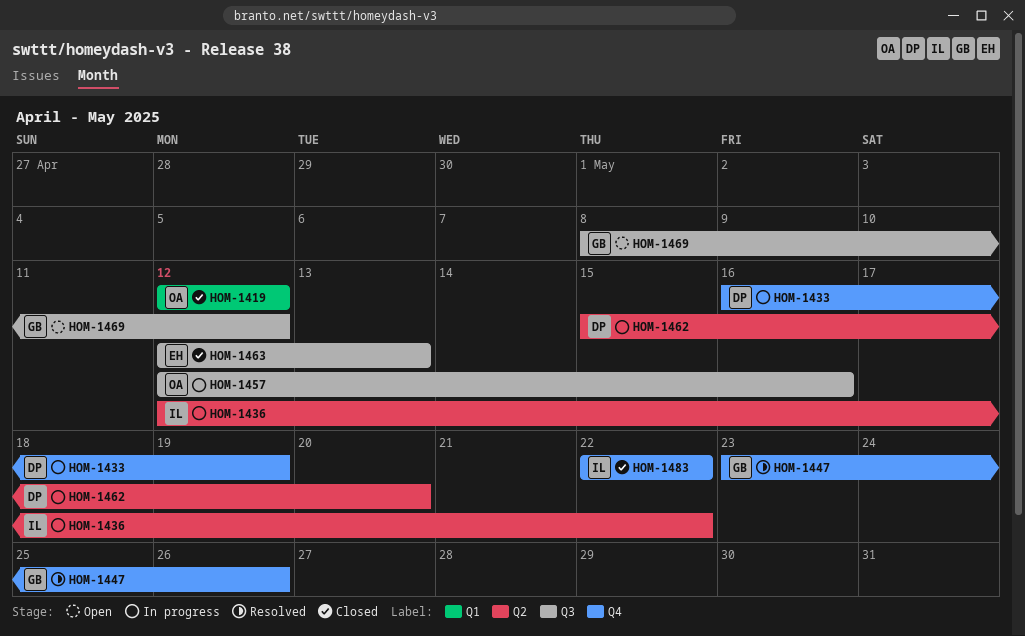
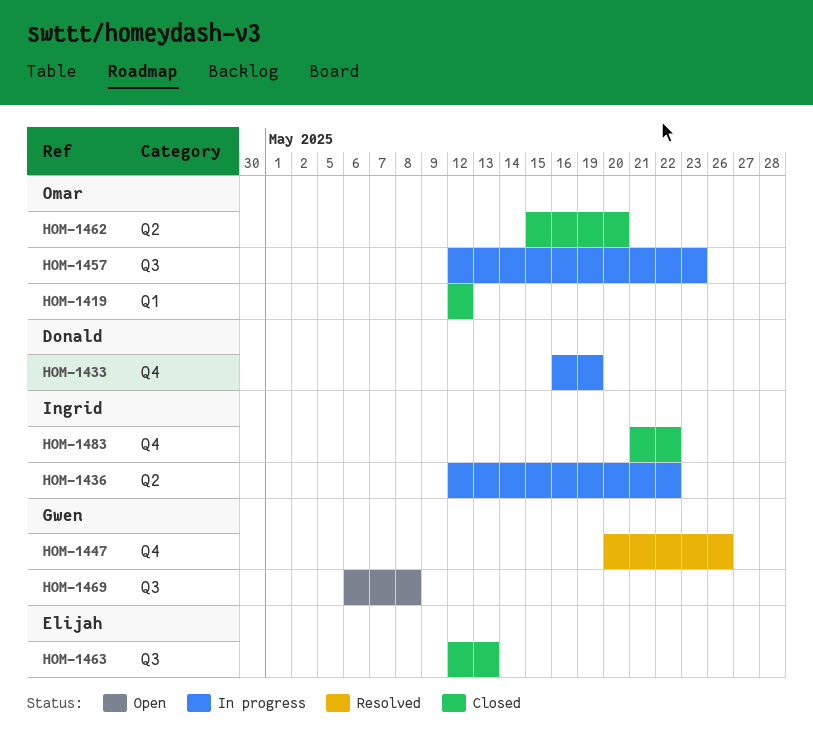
HOM-1447, start: May 23 -> May 20
HOM-1457, due: May 16 -> May 23
HOM-1462, status: In progress -> Closed
HOM-1462, owner: Donald -> Omar
HOM-1469, start: May 8 -> May 6
HOM-1469, due: May 12 -> May 8
HOM-1483, start: May 22 -> May 21

